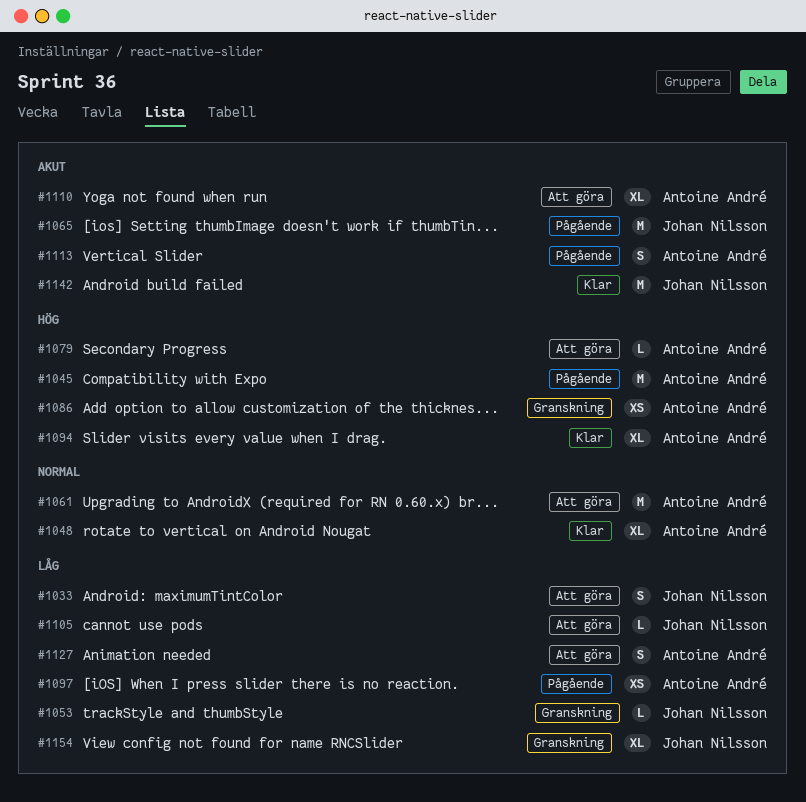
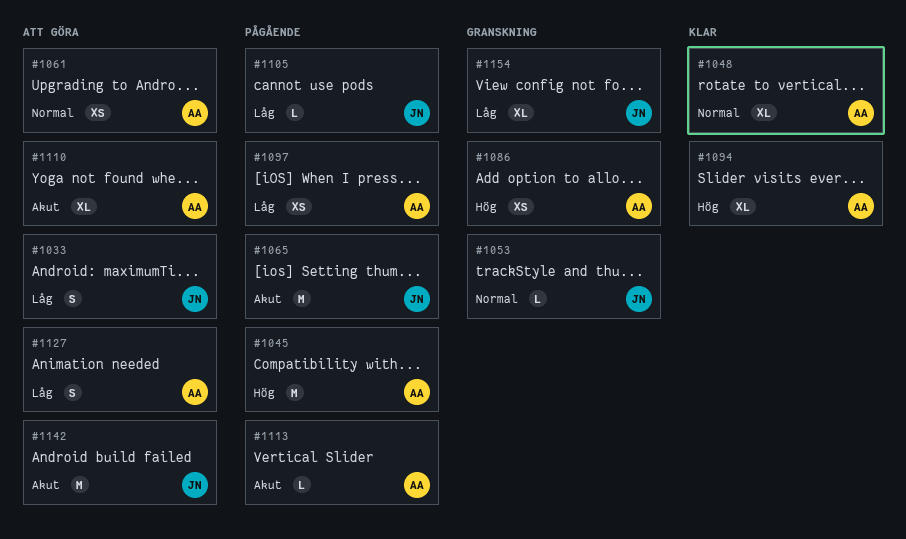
#1053, priority: Låg -> Normal
#1061, estimate: M -> XS
#1079: present -> none
#1105, status: Att göra -> Pågående
#1113, estimate: S -> L
#1142, status: Klar -> Att göra

